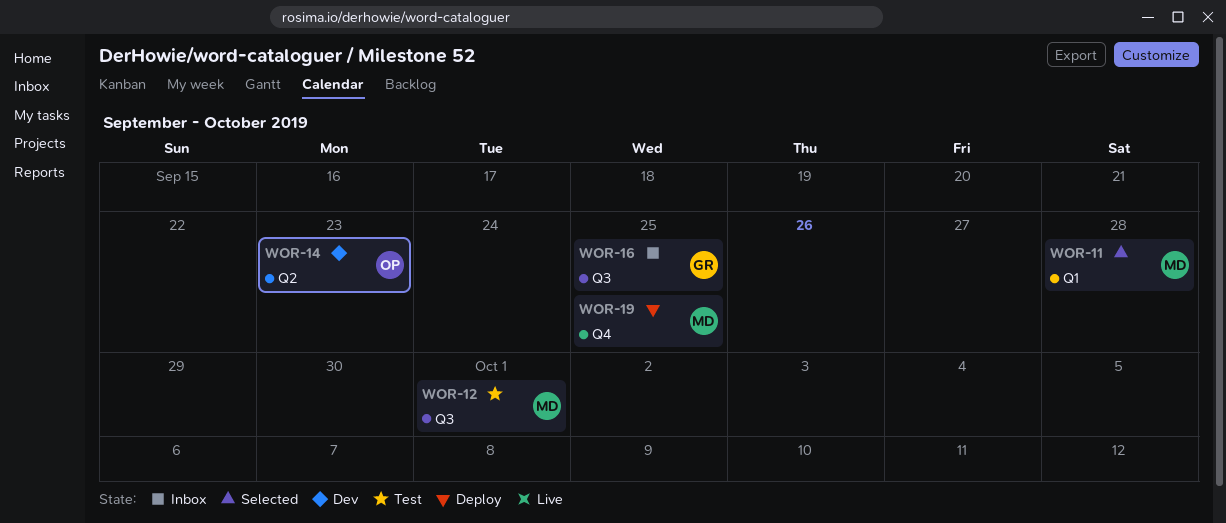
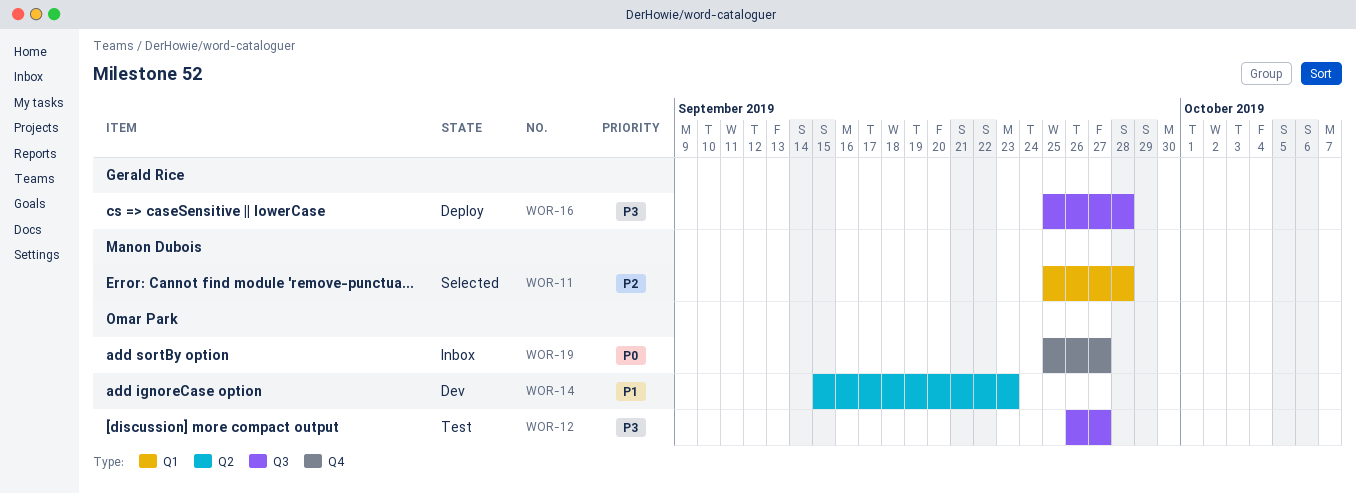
WOR-12, owner: Manon Dubois -> Omar Park
WOR-12, due: Oct 1 -> Sep 27
WOR-16, status: Inbox -> Deploy
WOR-16, due: Sep 25 -> Sep 28
WOR-19, status: Deploy -> Inbox
WOR-19, owner: Manon Dubois -> Omar Park
WOR-19, due: Sep 25 -> Sep 27

